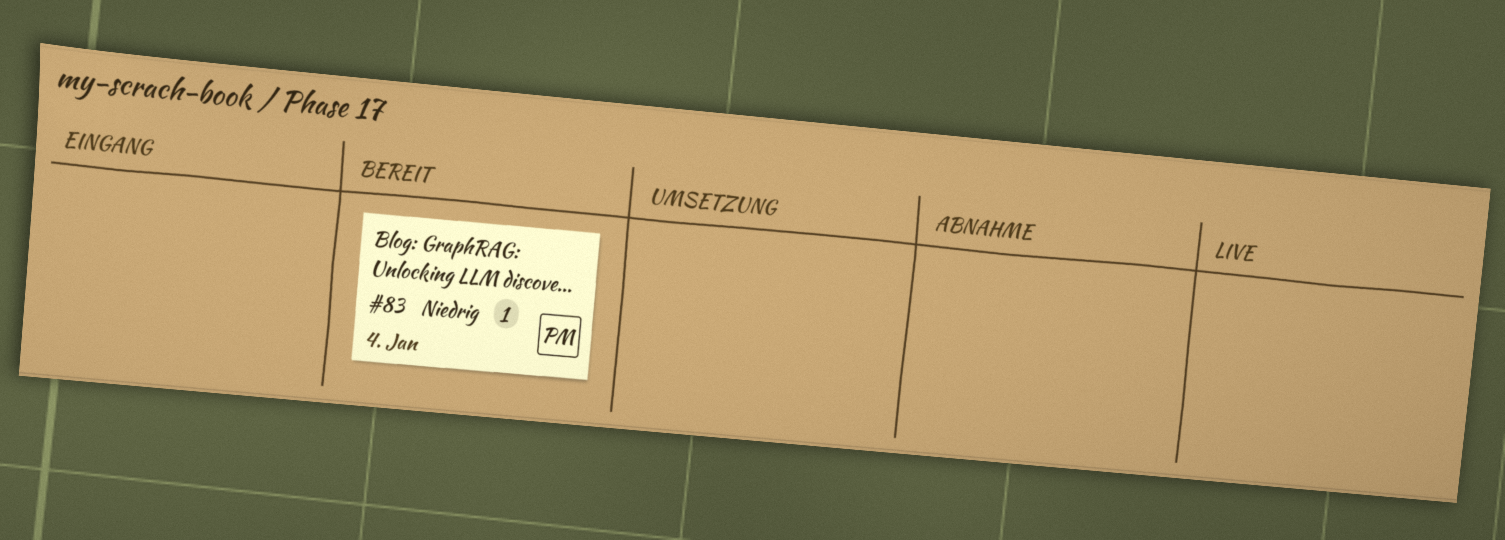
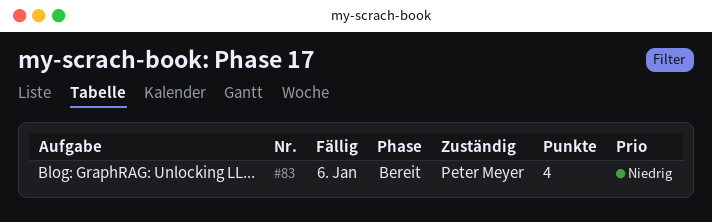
#83, estimate: 1 -> 4
#83, due: Jan 4 -> Jan 6

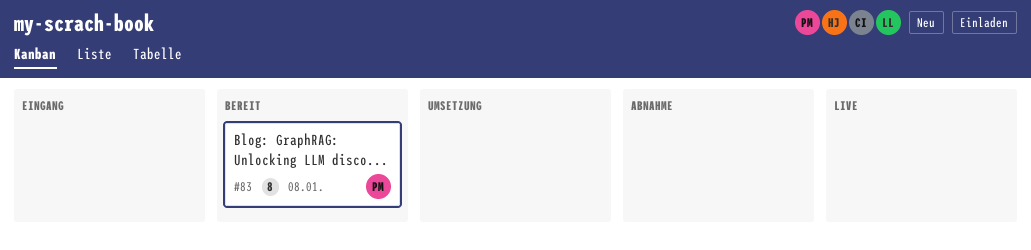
#83, estimate: 4 -> 8
#83, due: Jan 6 -> Jan 8

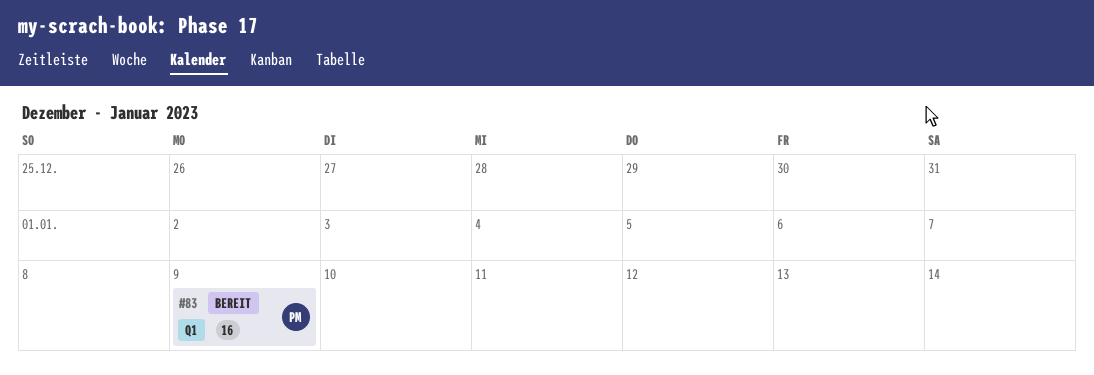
#83, estimate: 8 -> 16
#83, due: Jan 8 -> Jan 9

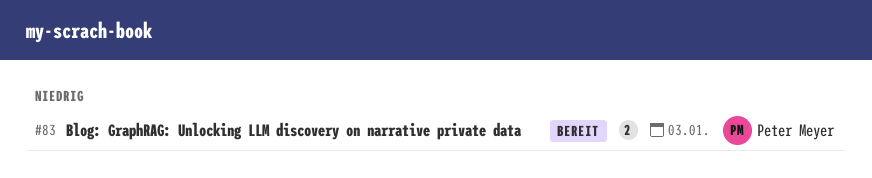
#83, estimate: 16 -> 2
#83, due: Jan 9 -> Jan 3

